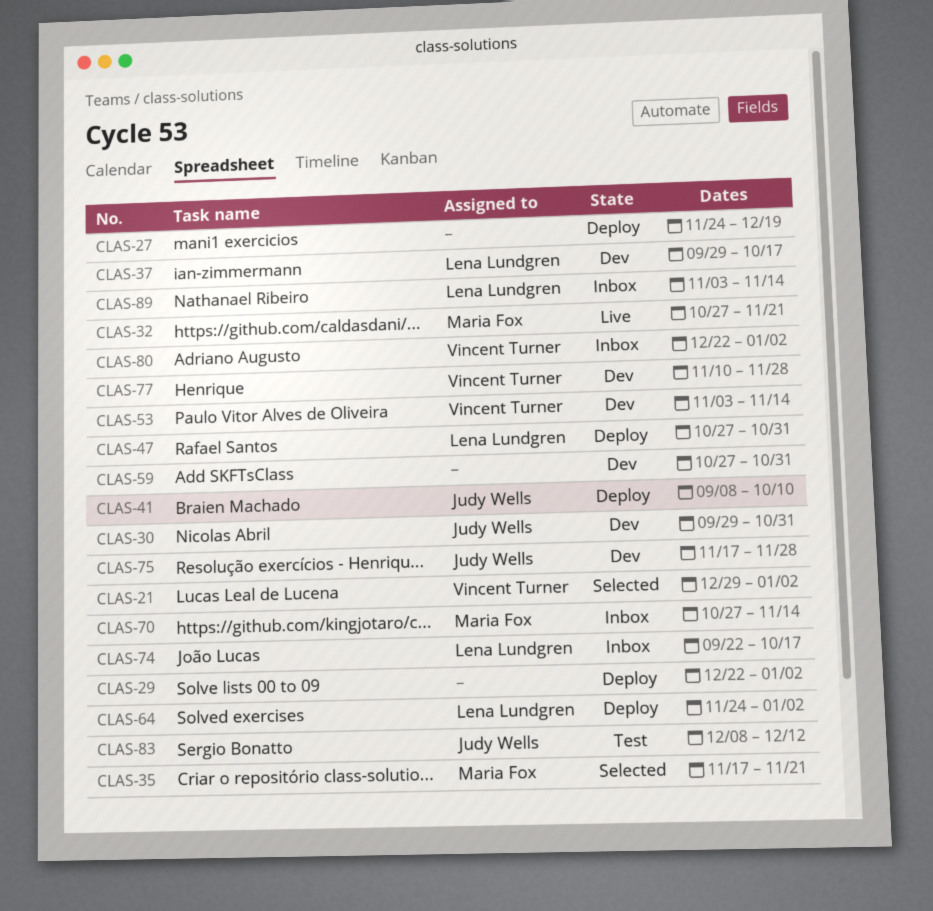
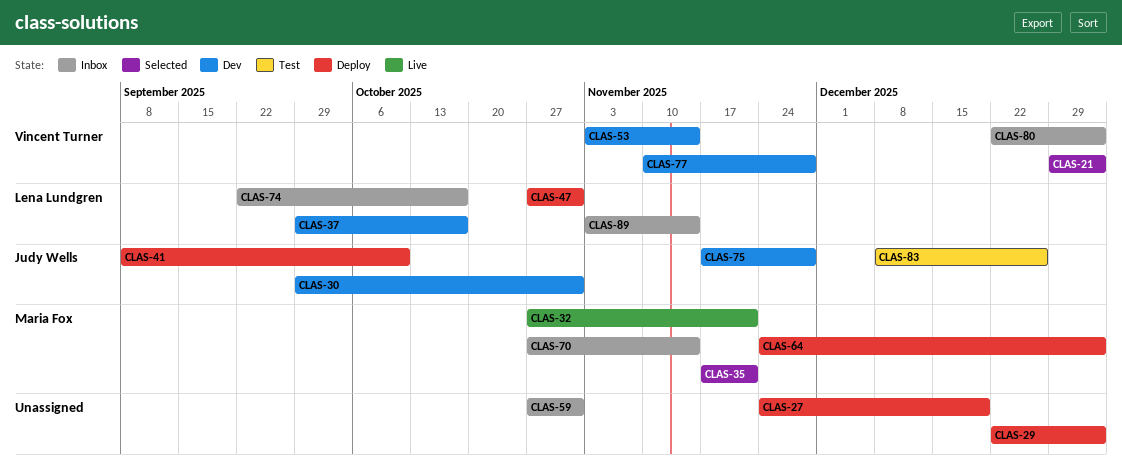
CLAS-59, status: Dev -> Inbox
CLAS-64, owner: Lena Lundgren -> Maria Fox
CLAS-83, due: Dec 12 -> Dec 26

